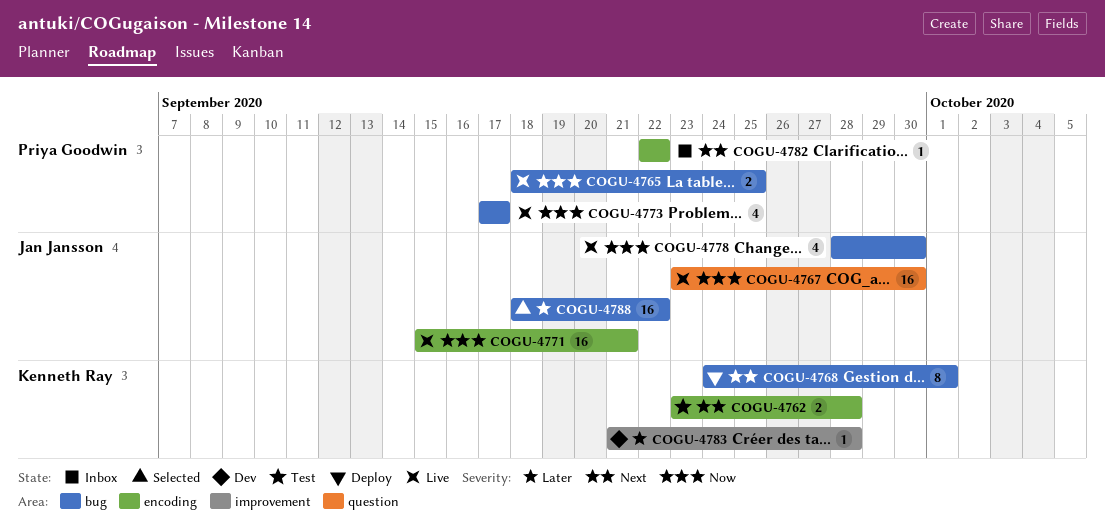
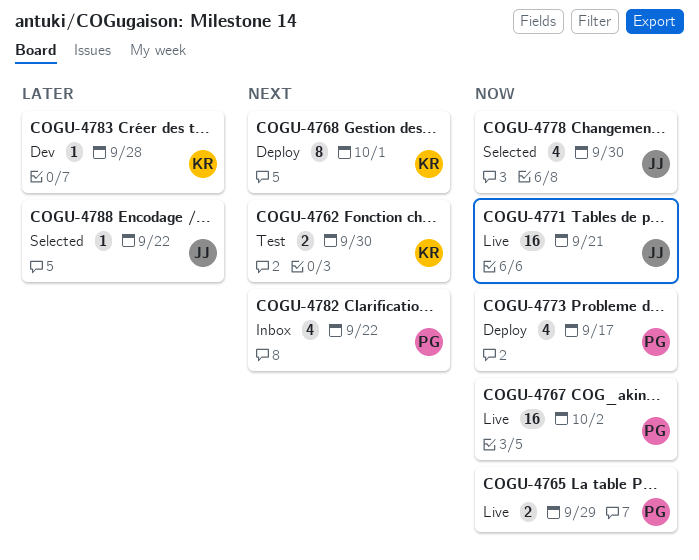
COGU-4762, due: Sep 28 -> Sep 30
COGU-4765, due: Sep 25 -> Sep 29
COGU-4767, owner: Jan Jansson -> Priya Goodwin
COGU-4767, due: Sep 30 -> Oct 2
COGU-4773, status: Live -> Deploy
COGU-4778, status: Live -> Selected
COGU-4782, estimate: 1 -> 4
COGU-4788, estimate: 16 -> 1

